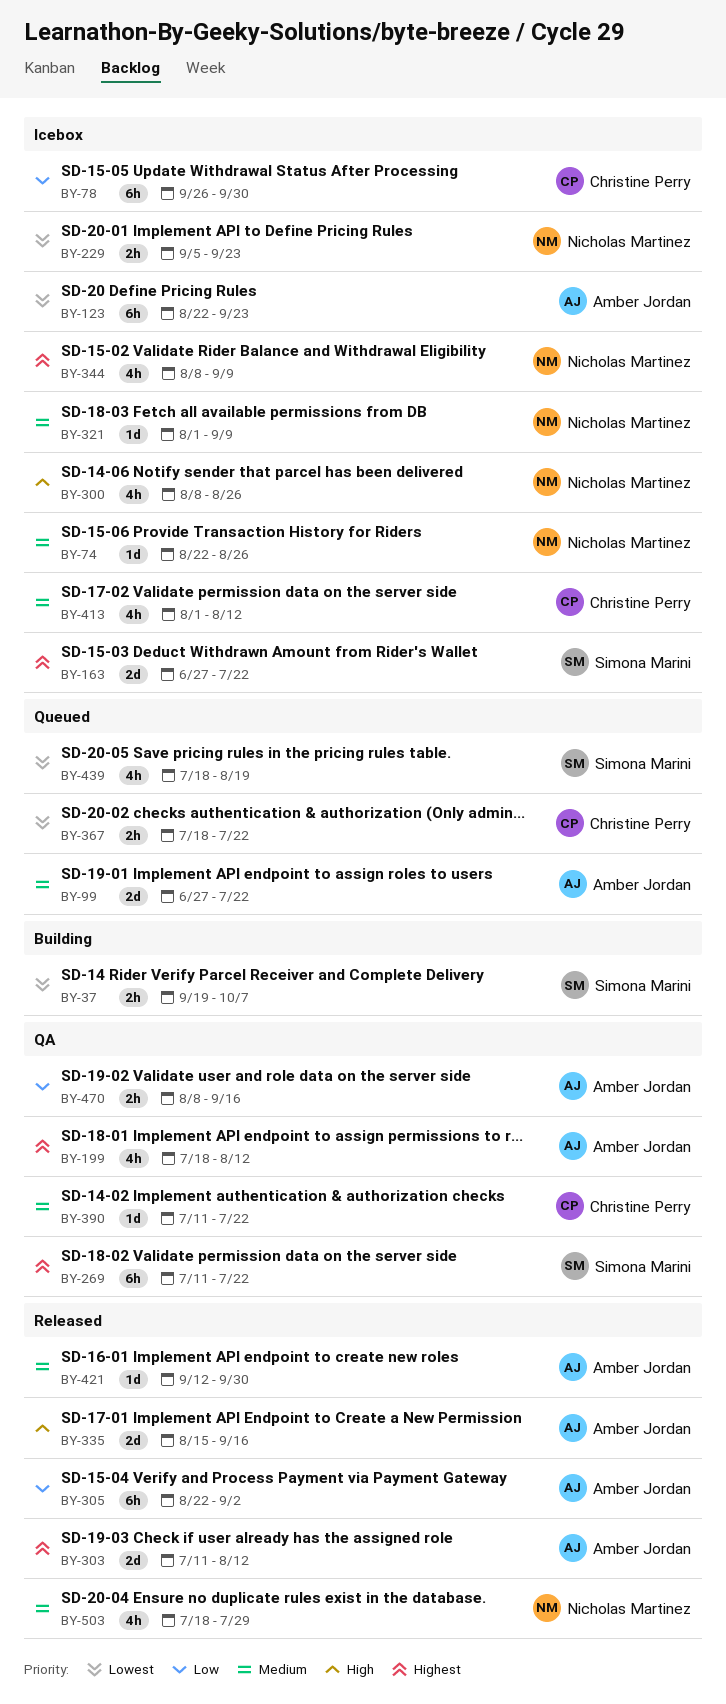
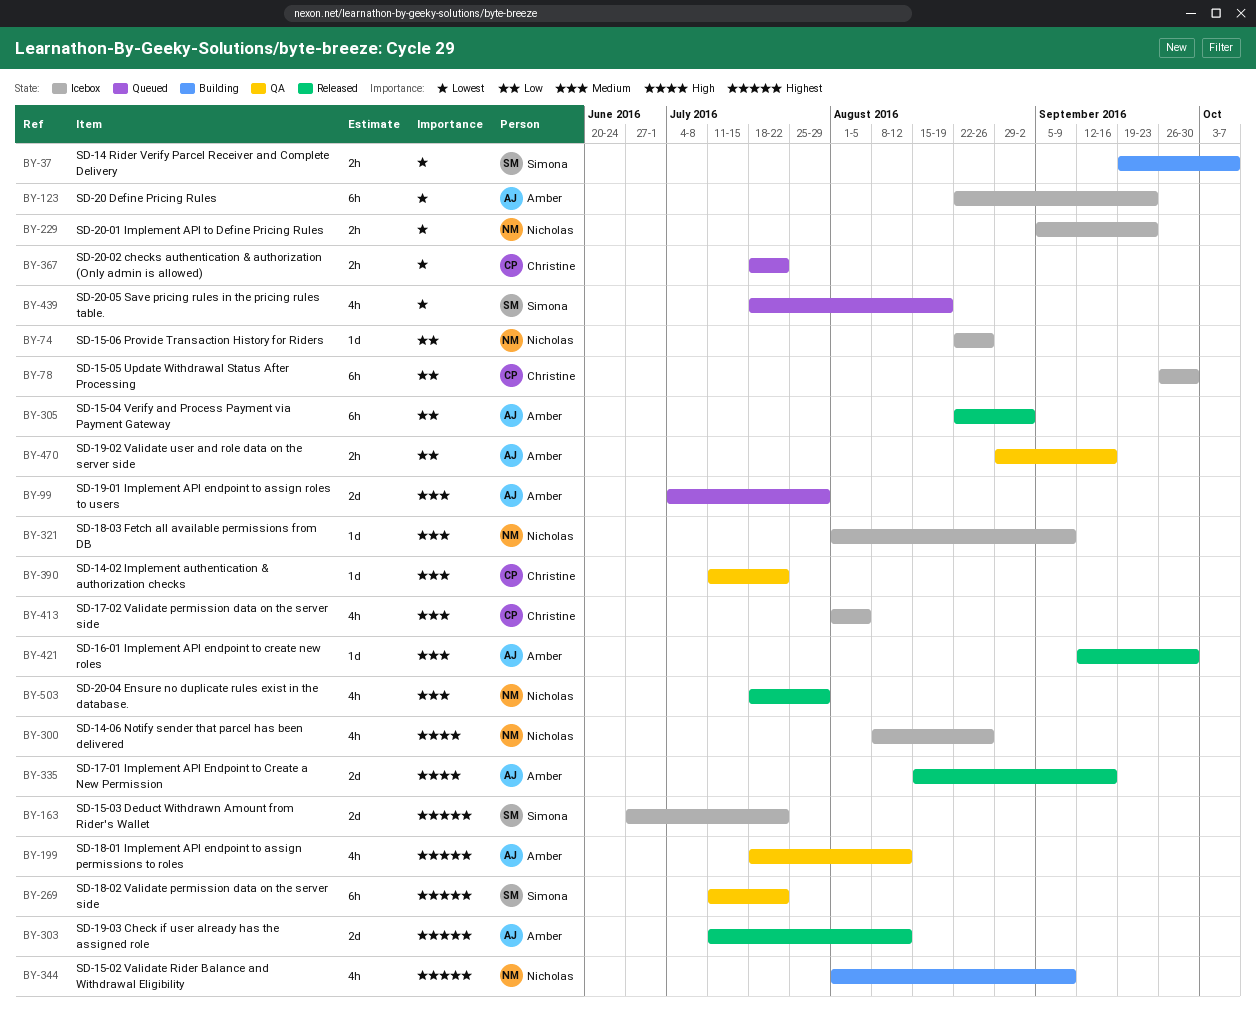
BY-74, priority: Medium -> Low
BY-99, start: Jun 27 -> Jul 4
BY-99, due: Jul 22 -> Jul 29
BY-344, status: Icebox -> Building
BY-344, start: Aug 8 -> Aug 1
BY-413, due: Aug 12 -> Aug 5
BY-470, start: Aug 8 -> Aug 29

